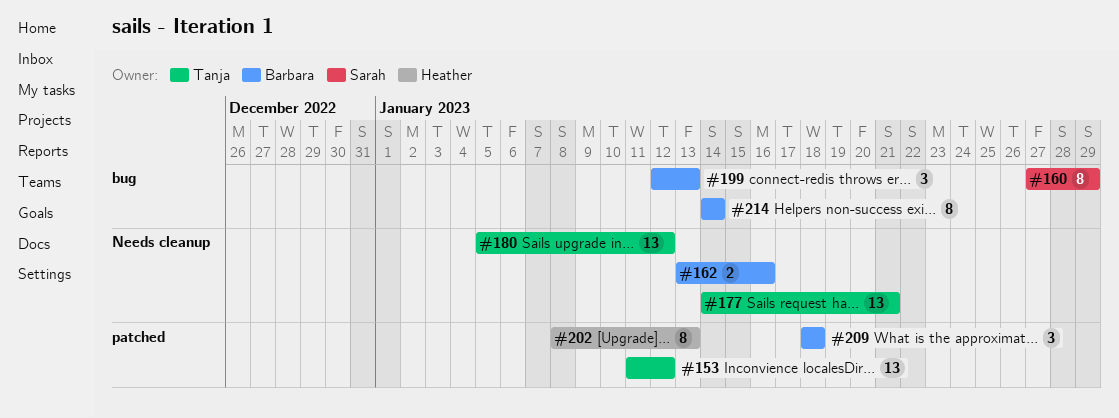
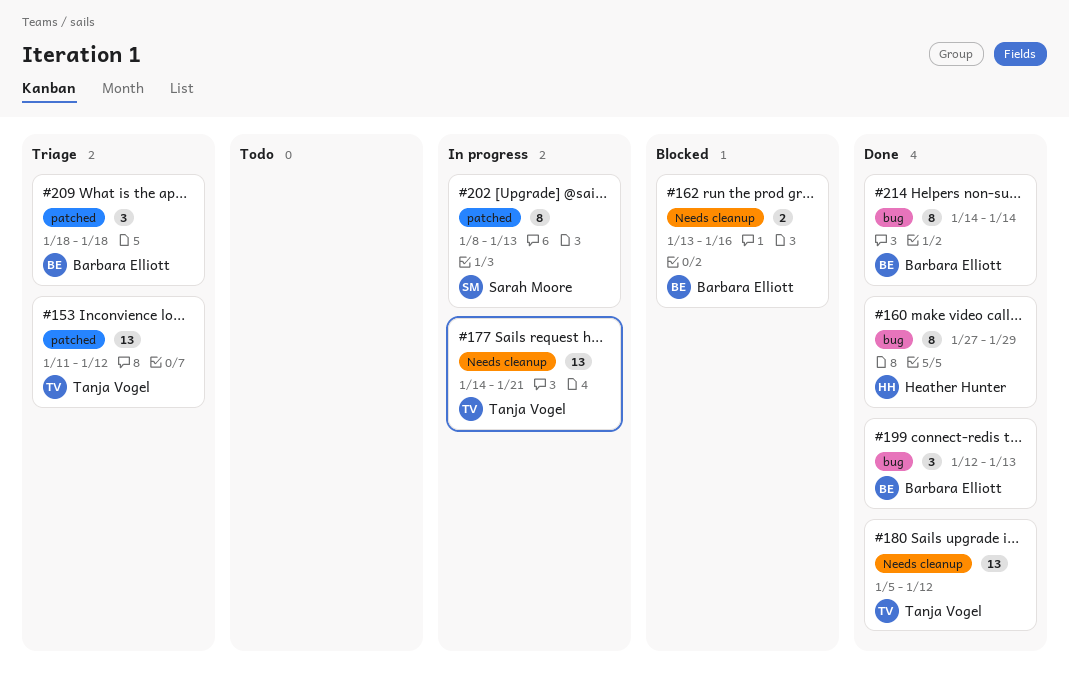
#160, owner: Sarah Moore -> Heather Hunter
#202, owner: Heather Hunter -> Sarah Moore

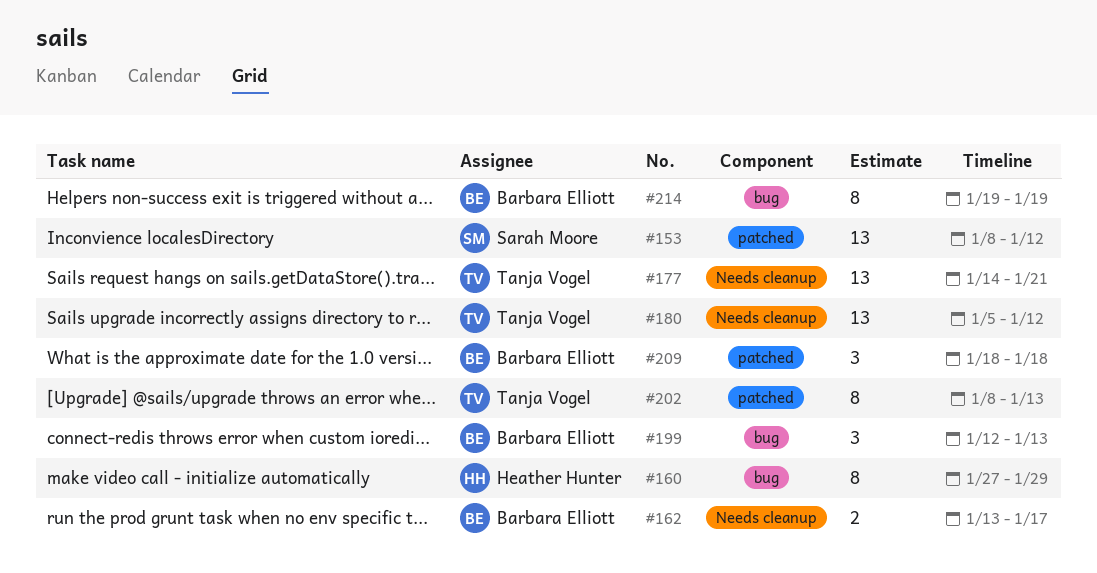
#153, owner: Tanja Vogel -> Sarah Moore
#153, start: Jan 11 -> Jan 8
#162, due: Jan 16 -> Jan 17
#202, owner: Sarah Moore -> Tanja Vogel
#214, start: Jan 14 -> Jan 19
#214, due: Jan 14 -> Jan 19

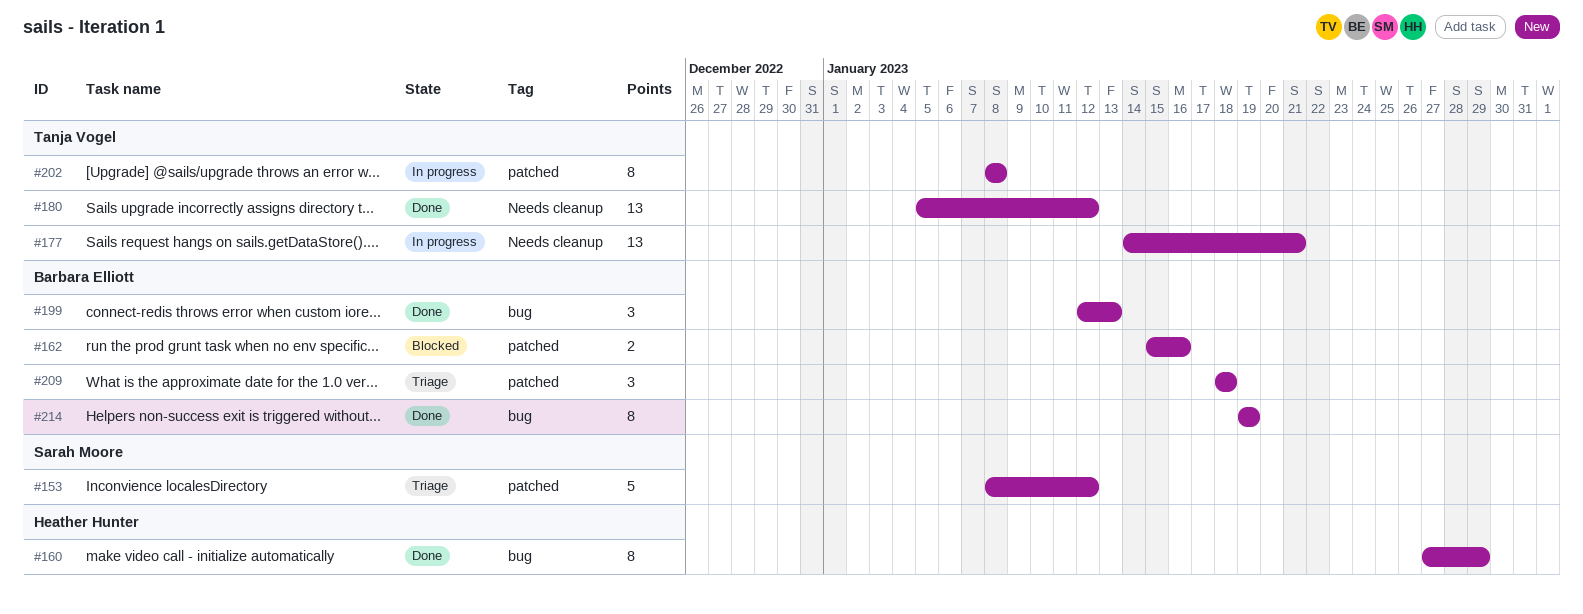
#153, estimate: 13 -> 5
#162, label: Needs cleanup -> patched
#162, start: Jan 13 -> Jan 15
#162, due: Jan 17 -> Jan 16
#202, due: Jan 13 -> Jan 8

